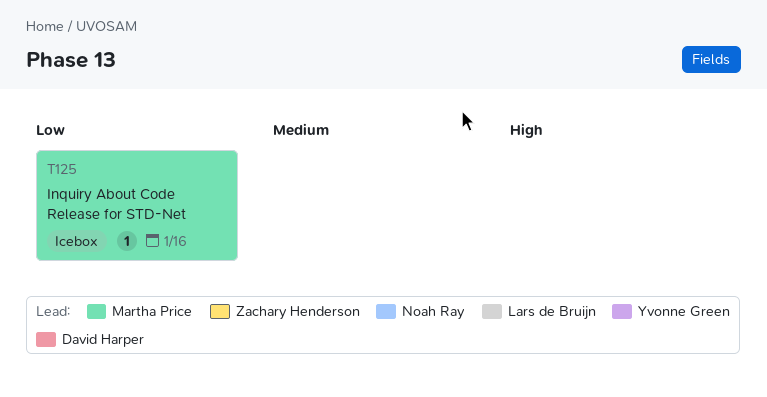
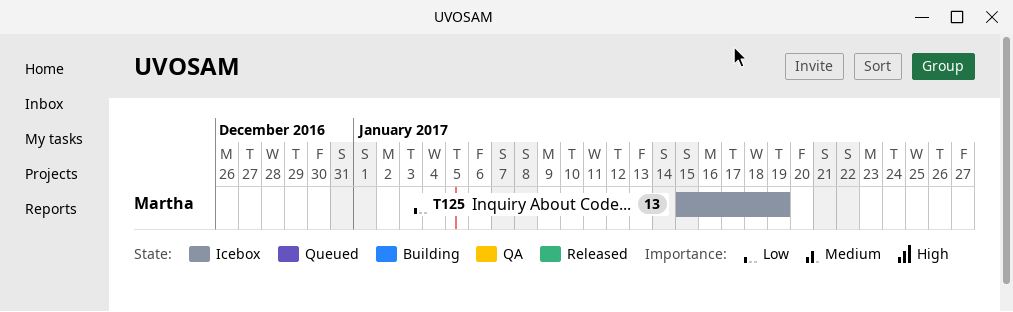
T125, estimate: 1 -> 13
T125, due: Jan 16 -> Jan 19

